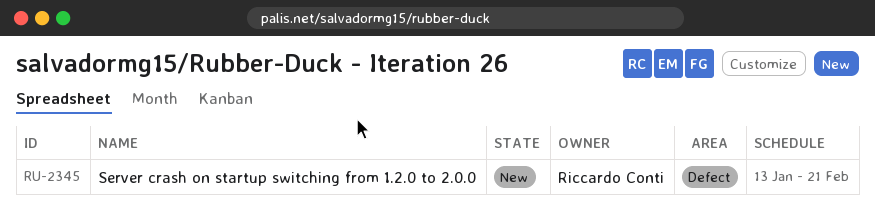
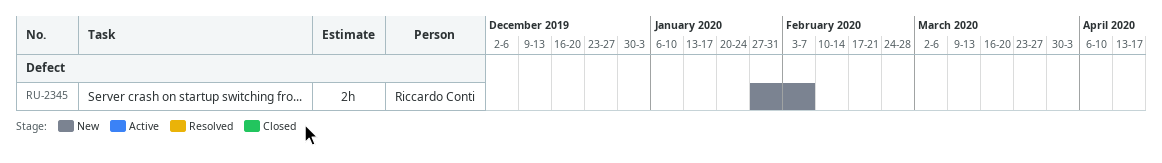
RU-2345, start: Jan 13 -> Jan 27
RU-2345, due: Feb 21 -> Feb 7

